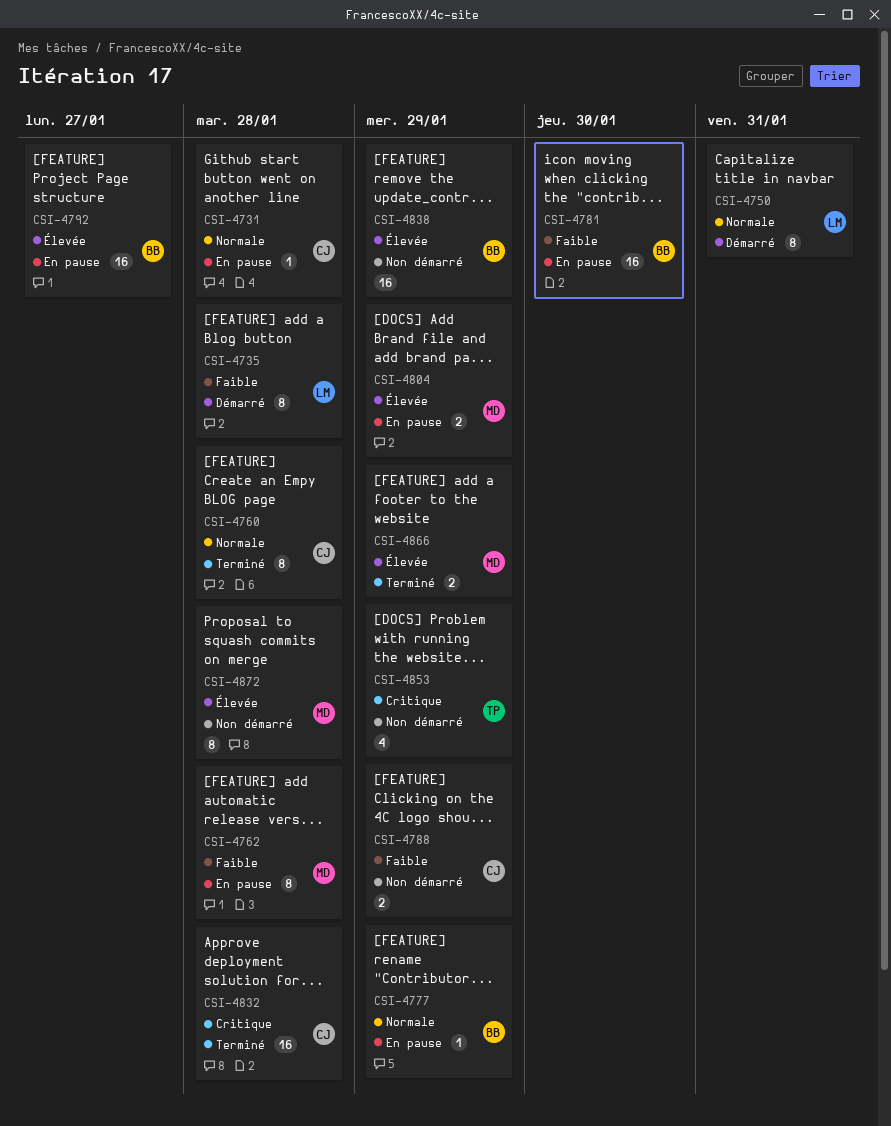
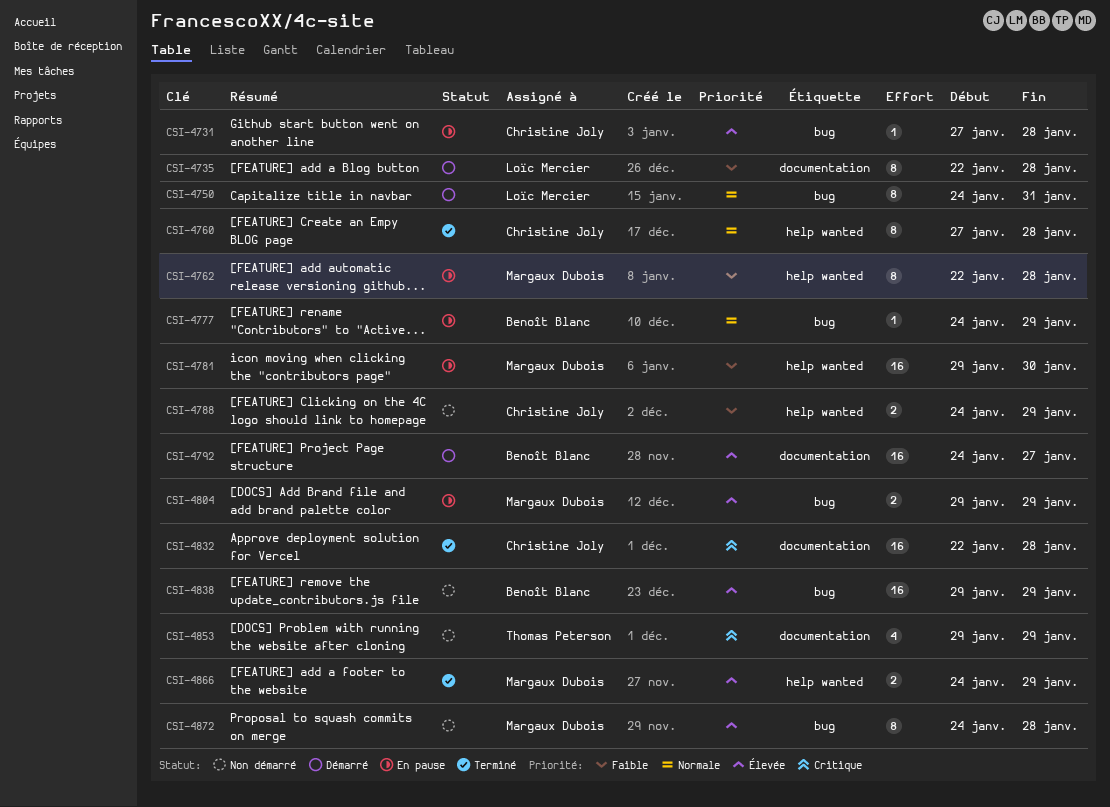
CSI-4731, priority: Normale -> Élevée
CSI-4781, owner: Benoît Blanc -> Margaux Dubois
CSI-4792, status: En pause -> Démarré

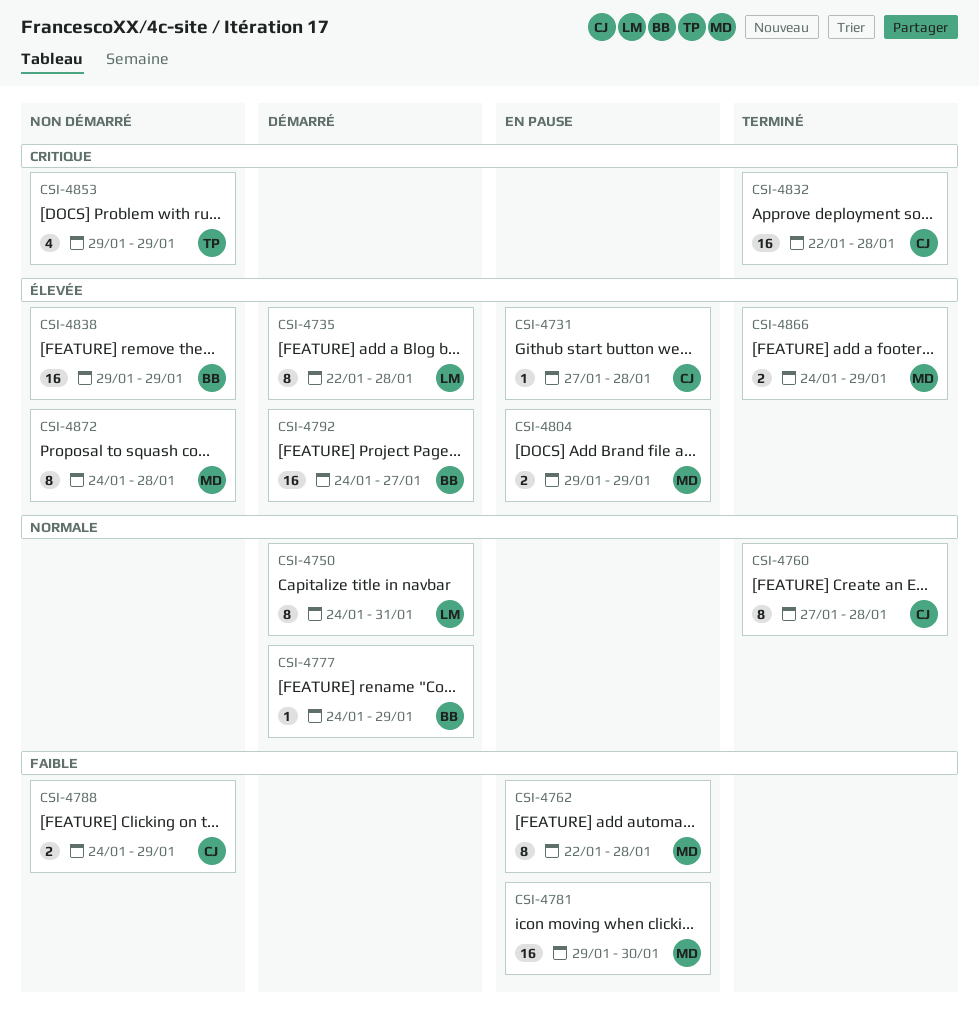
CSI-4735, priority: Faible -> Élevée
CSI-4777, status: En pause -> Démarré

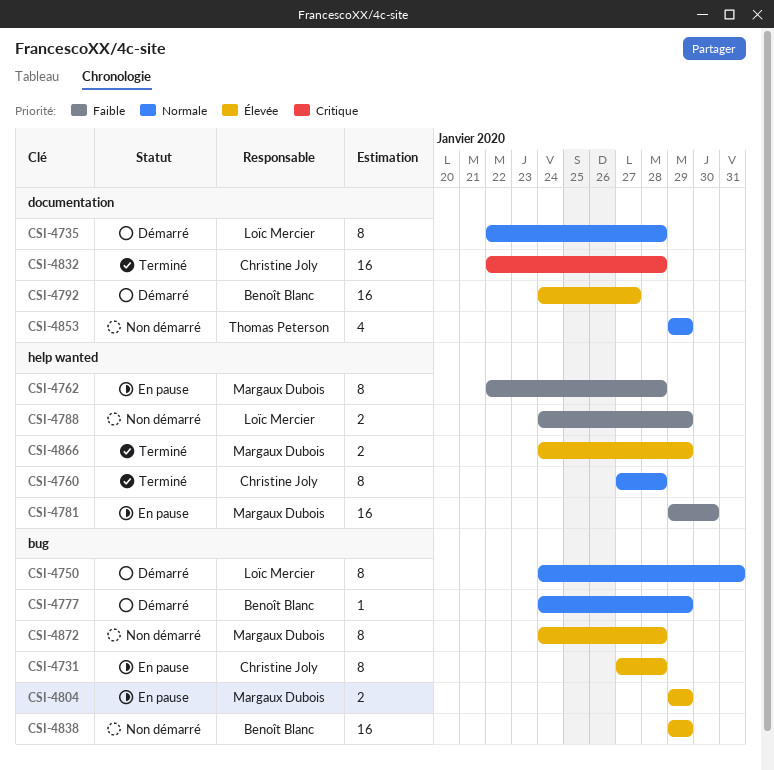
CSI-4731, estimate: 1 -> 8
CSI-4735, priority: Élevée -> Normale
CSI-4788, owner: Christine Joly -> Loïc Mercier
CSI-4853, priority: Critique -> Normale

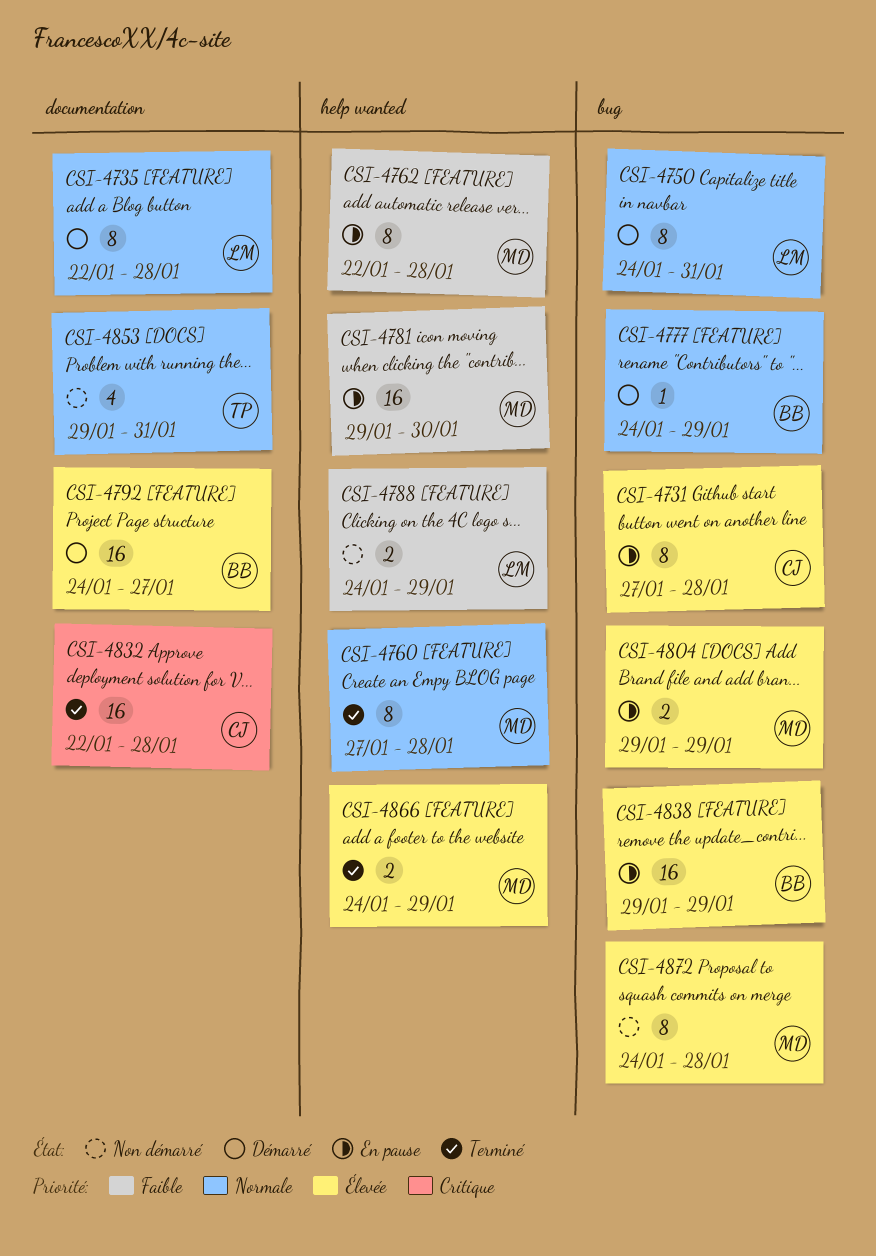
CSI-4760, owner: Christine Joly -> Margaux Dubois
CSI-4838, status: Non démarré -> En pause
CSI-4853, due: Jan 29 -> Jan 31

